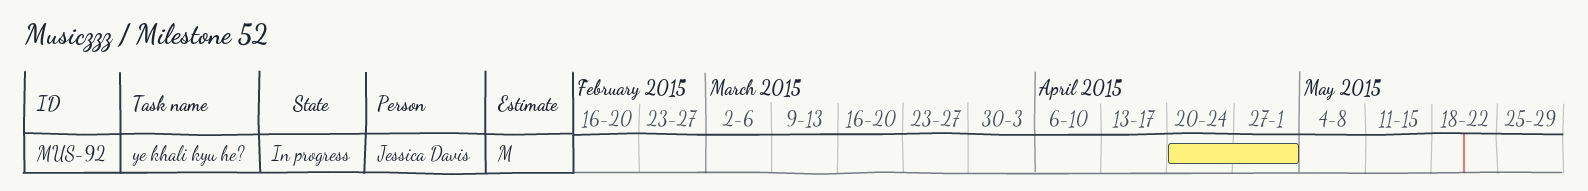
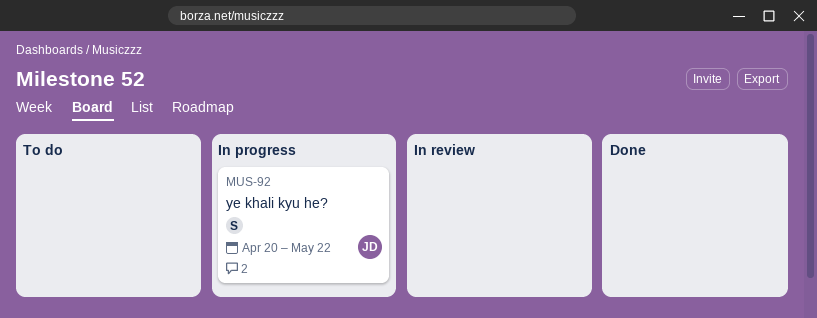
MUS-92, estimate: M -> S
MUS-92, due: May 1 -> May 22

